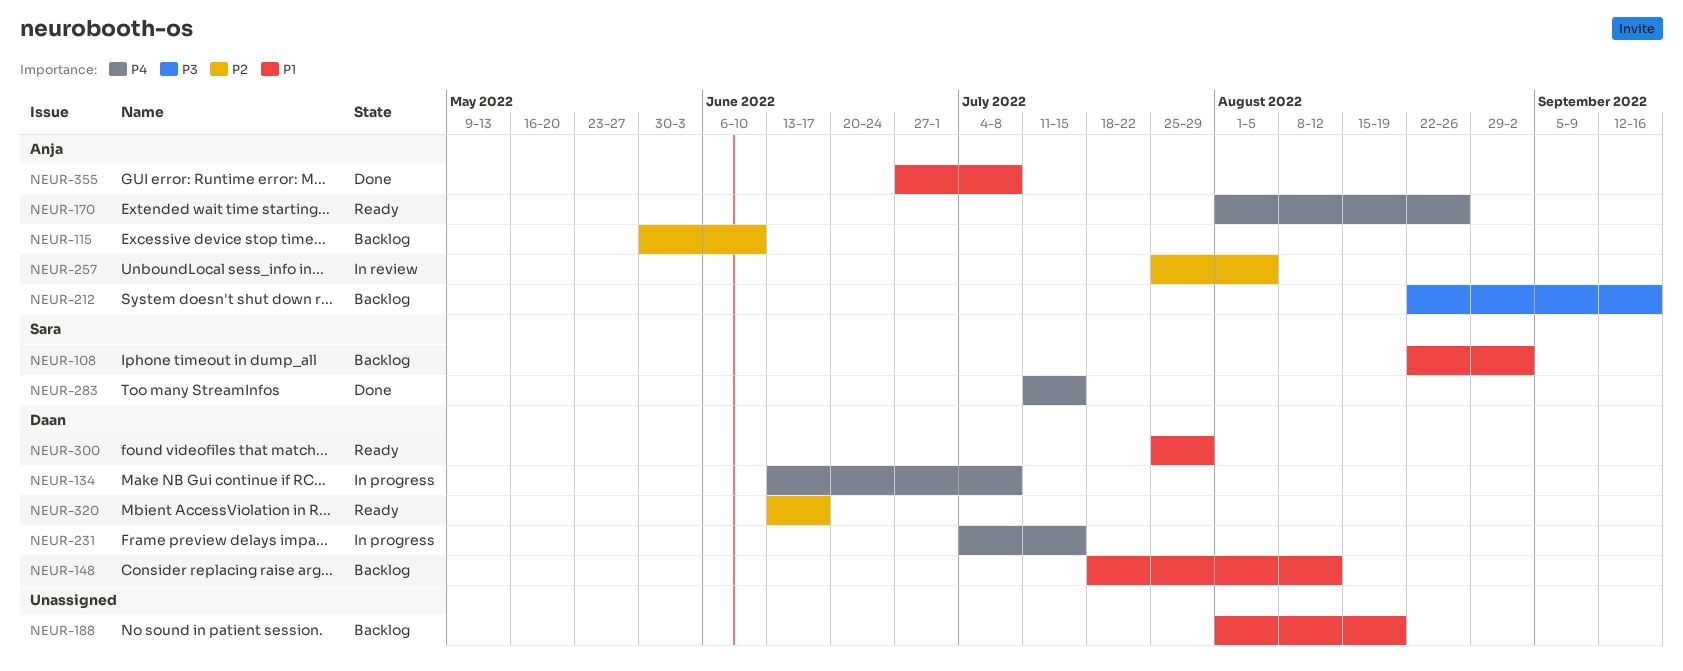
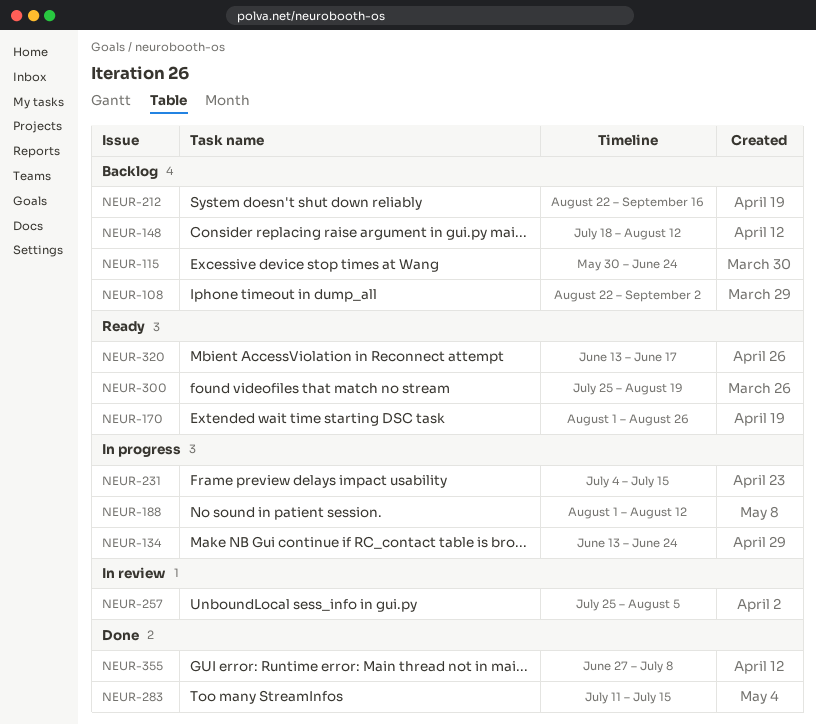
NEUR-115, due: Jun 10 -> Jun 24
NEUR-134, due: Jul 8 -> Jun 24
NEUR-188, status: Backlog -> In progress
NEUR-188, due: Aug 19 -> Aug 12
NEUR-300, due: Jul 29 -> Aug 19

